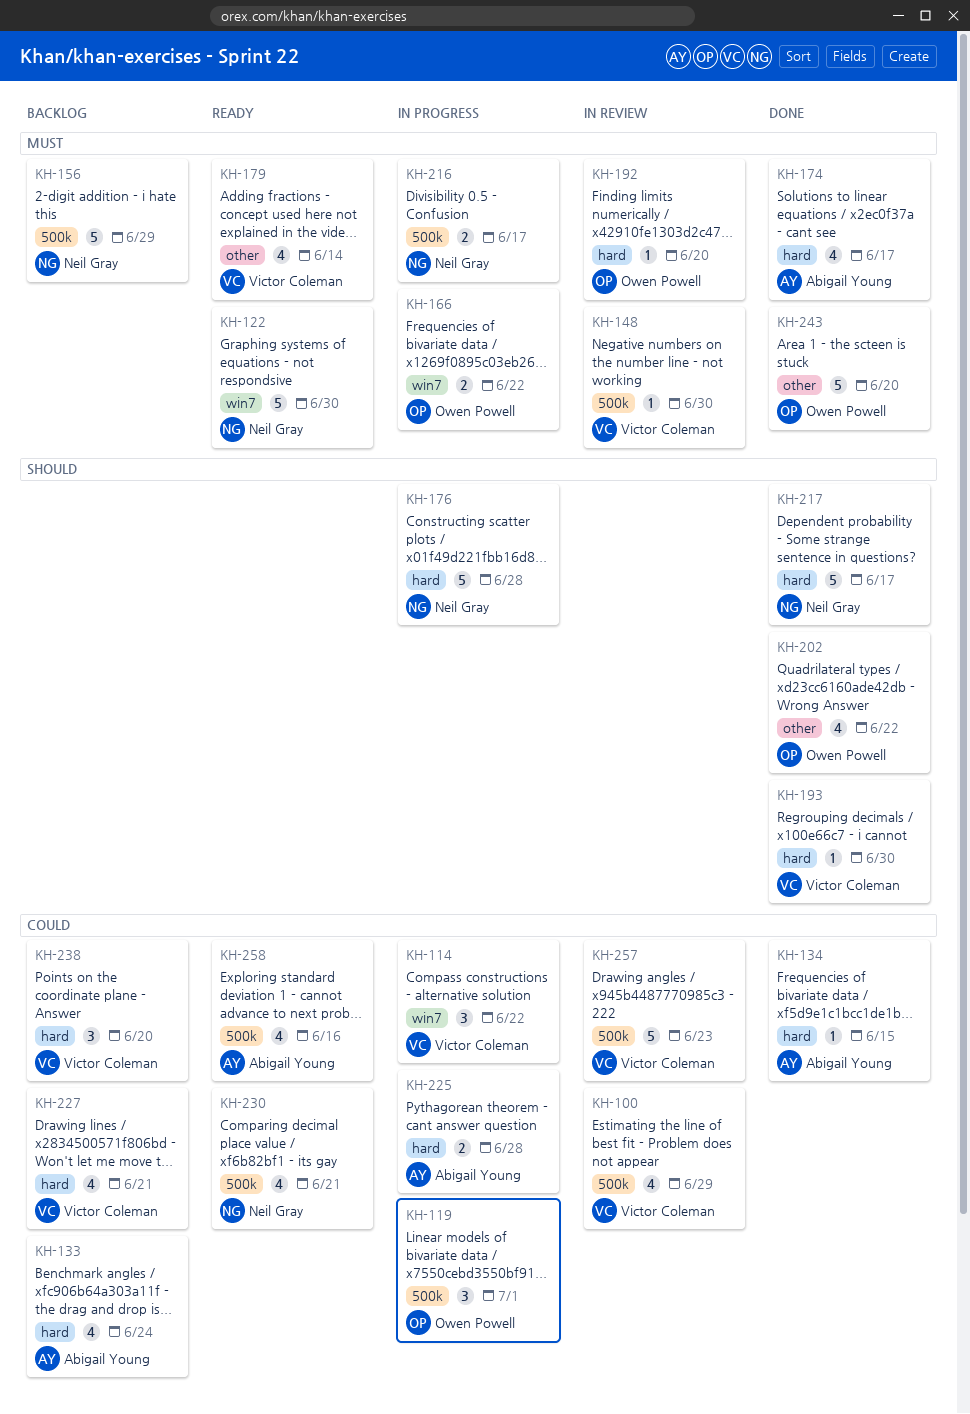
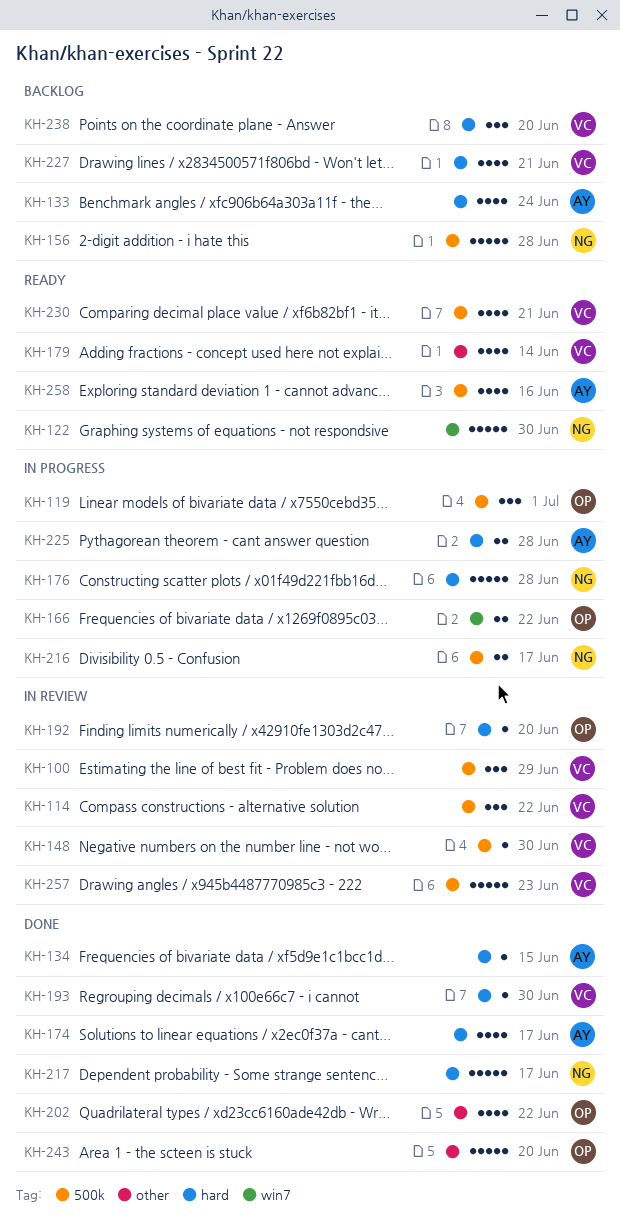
KH-100, estimate: 4 -> 3
KH-114, status: In progress -> In review
KH-114, label: win7 -> 500k
KH-156, due: Jun 29 -> Jun 28
KH-230, owner: Neil Gray -> Victor Coleman

